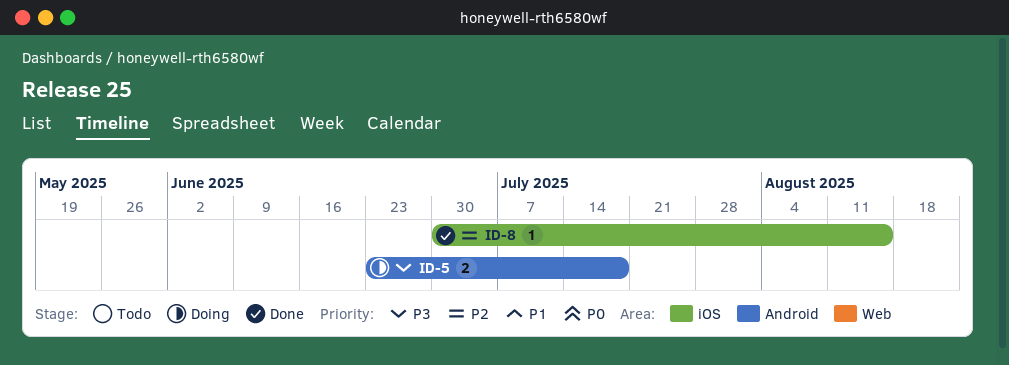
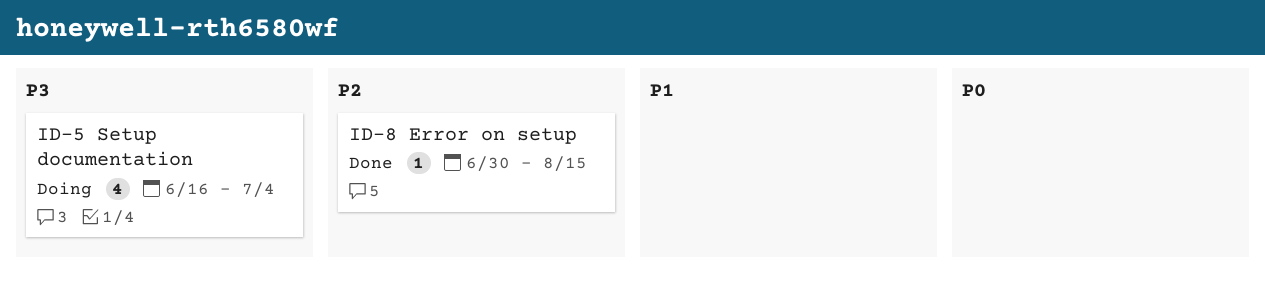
ID-5, estimate: 2 -> 4
ID-5, start: Jun 23 -> Jun 16
ID-5, due: Jul 18 -> Jul 4

